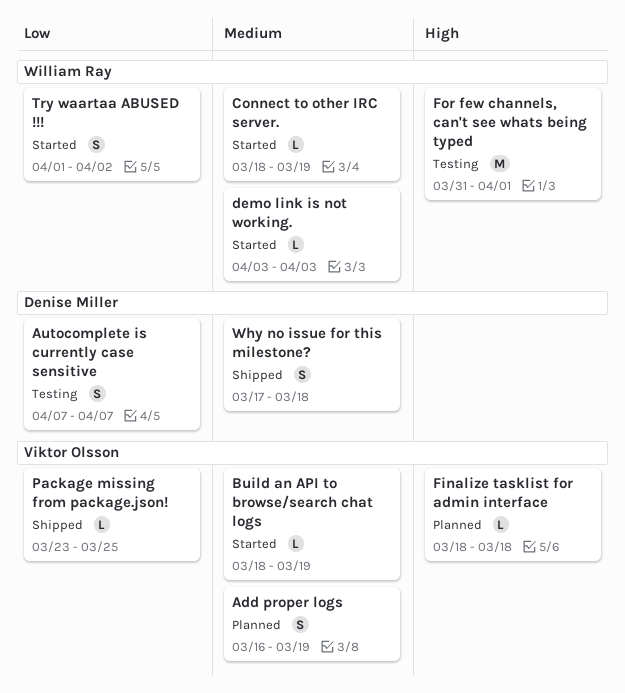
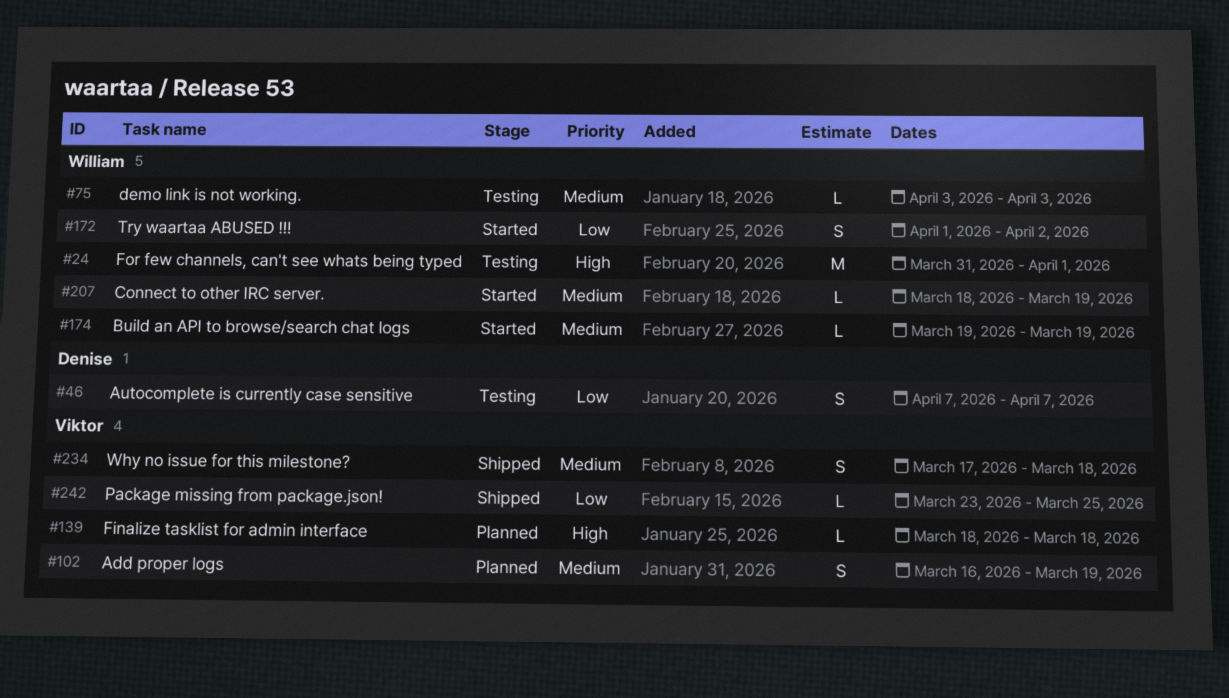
Build an API to browse/search chat logs, owner: Viktor Olsson -> William Ray
Build an API to browse/search chat logs, start: Mar 18 -> Mar 19
demo link is not working., status: Started -> Testing
Why no issue for this milestone?, owner: Denise Miller -> Viktor Olsson

